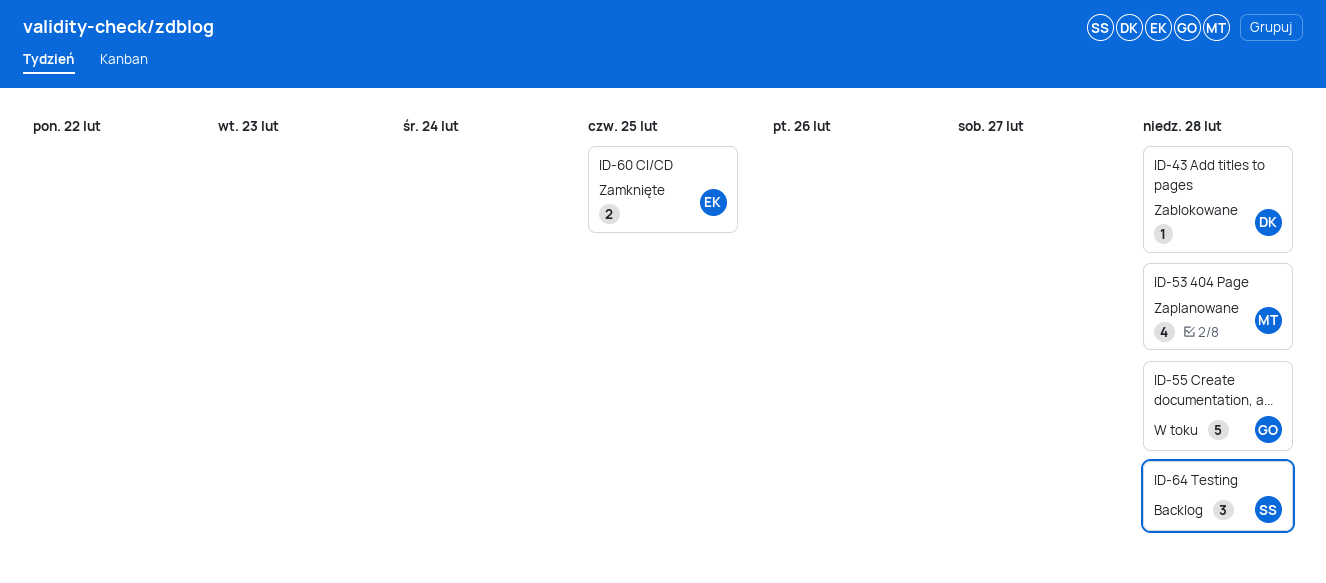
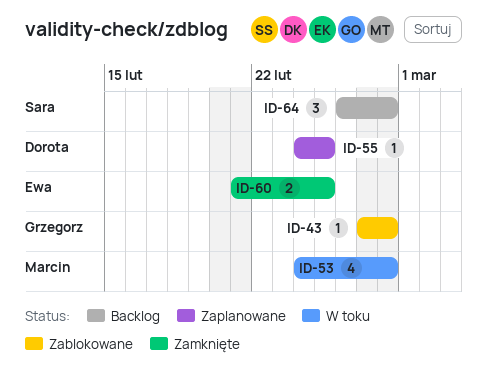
ID-43, owner: Dorota -> Grzegorz
ID-53, status: Zaplanowane -> W toku
ID-55, status: W toku -> Zaplanowane
ID-55, owner: Grzegorz -> Dorota
ID-55, estimate: 5 -> 1
ID-55, due: Feb 28 -> Feb 25

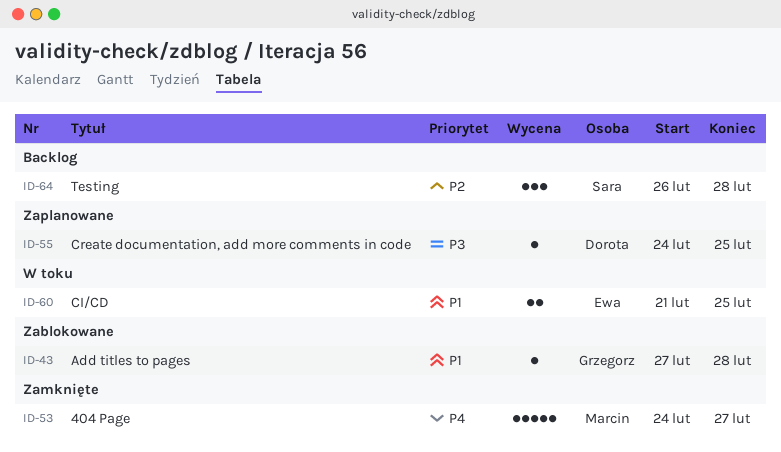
ID-53, status: W toku -> Zamknięte
ID-53, estimate: 4 -> 5
ID-53, due: Feb 28 -> Feb 27
ID-60, status: Zamknięte -> W toku

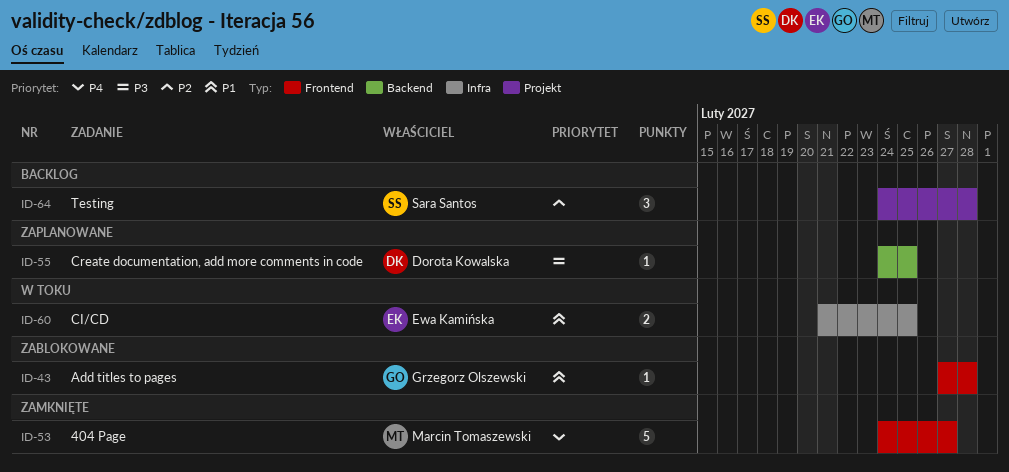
ID-64, start: Feb 26 -> Feb 24

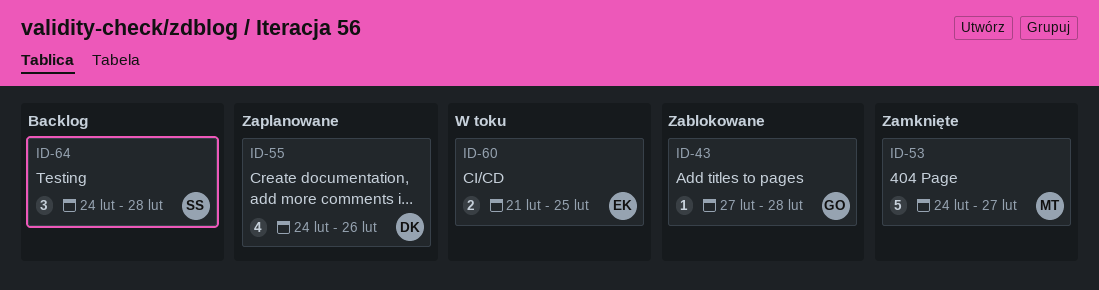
ID-55, estimate: 1 -> 4
ID-55, due: Feb 25 -> Feb 26

